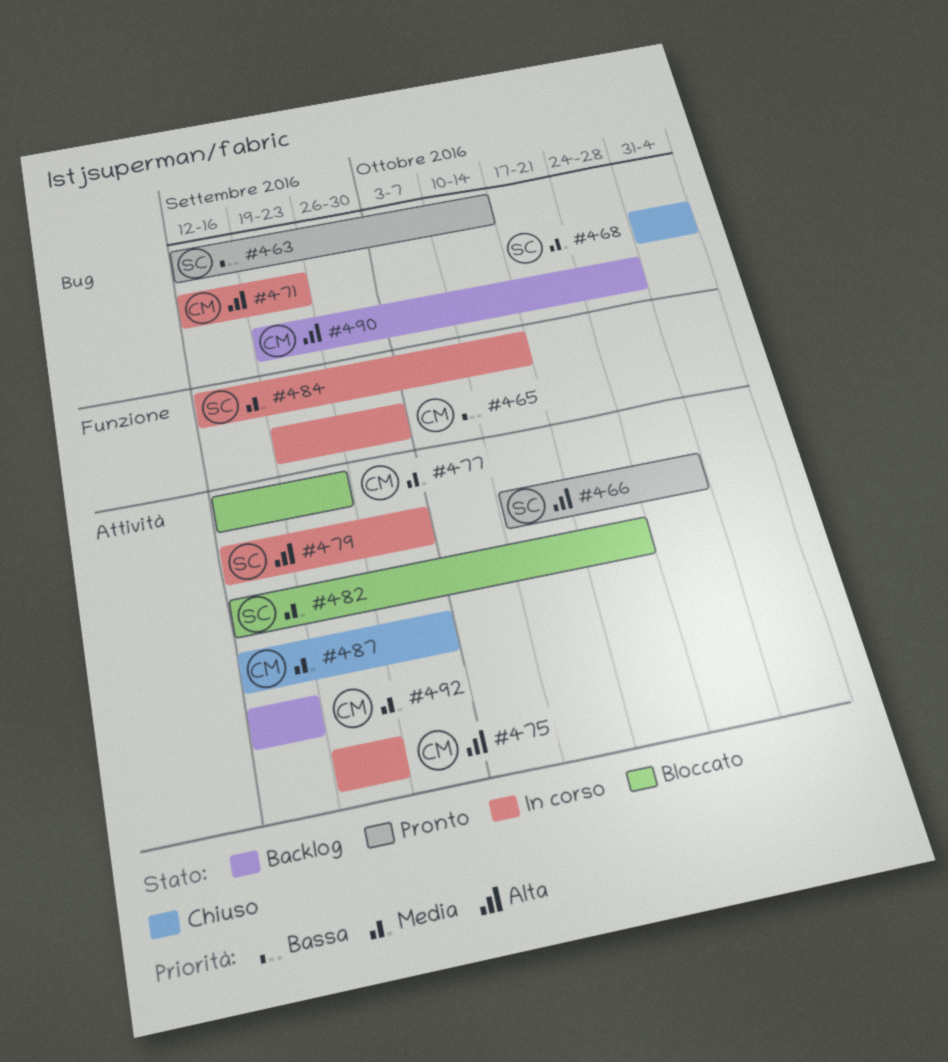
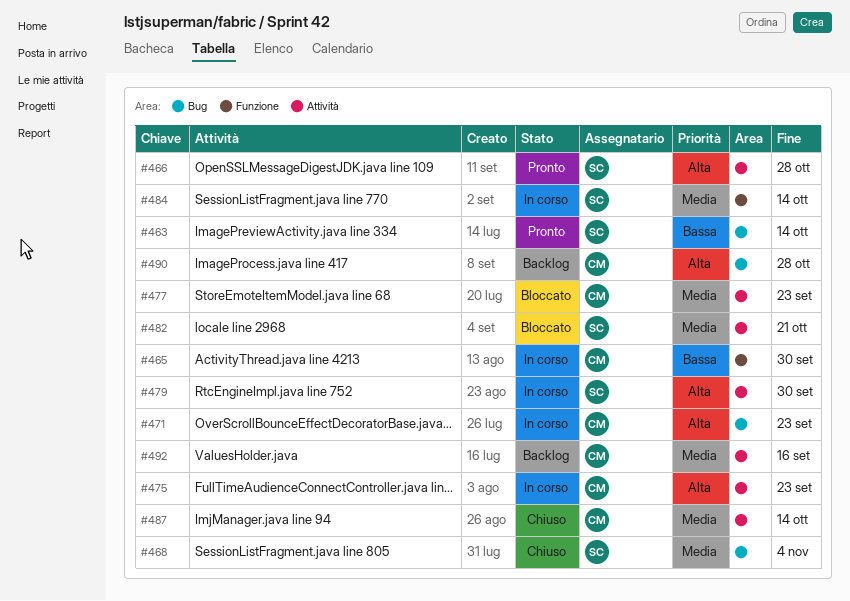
#487, due: Sep 30 -> Oct 14

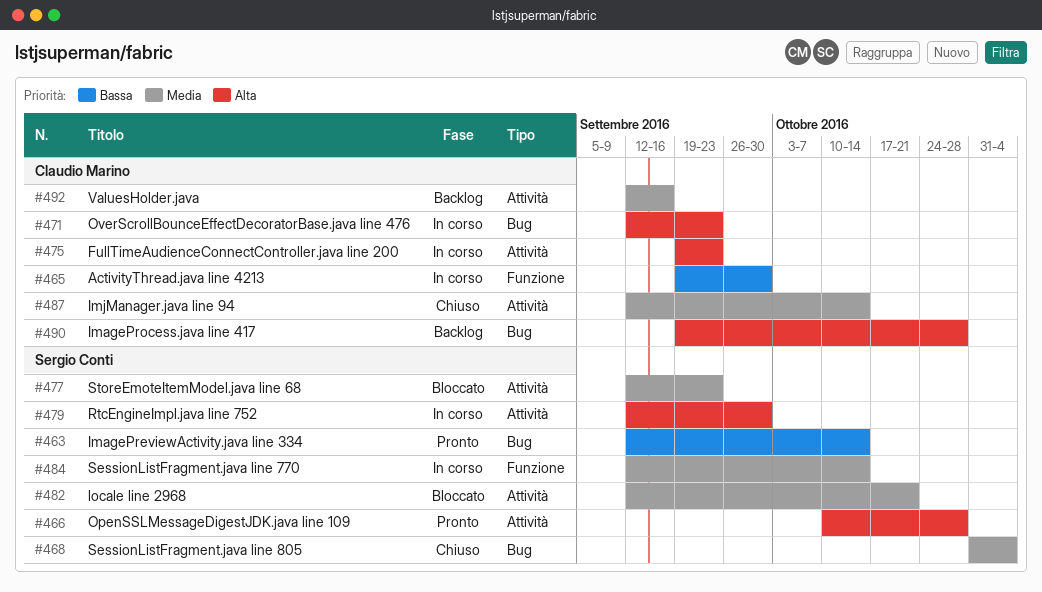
#477, owner: Claudio Marino -> Sergio Conti

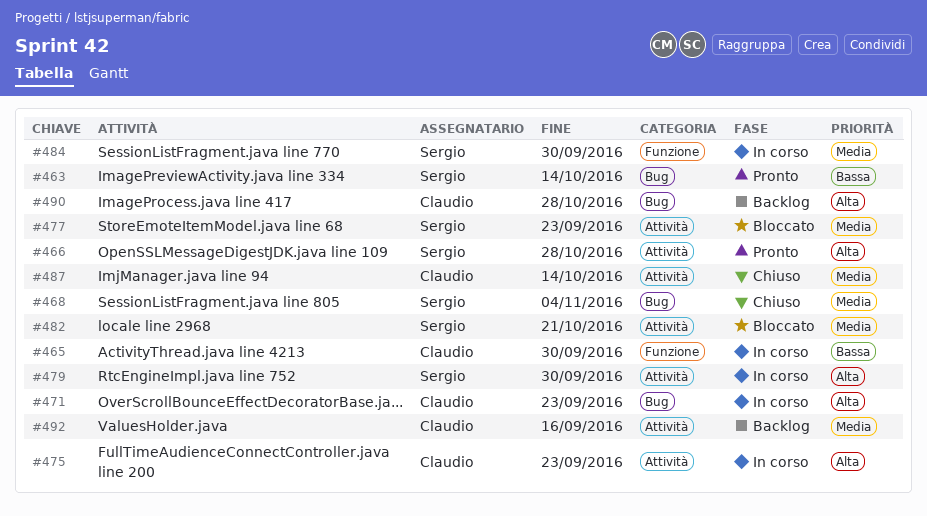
#484, due: Oct 14 -> Sep 30

